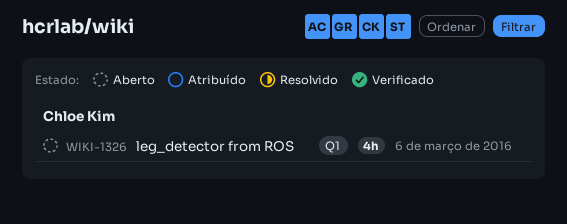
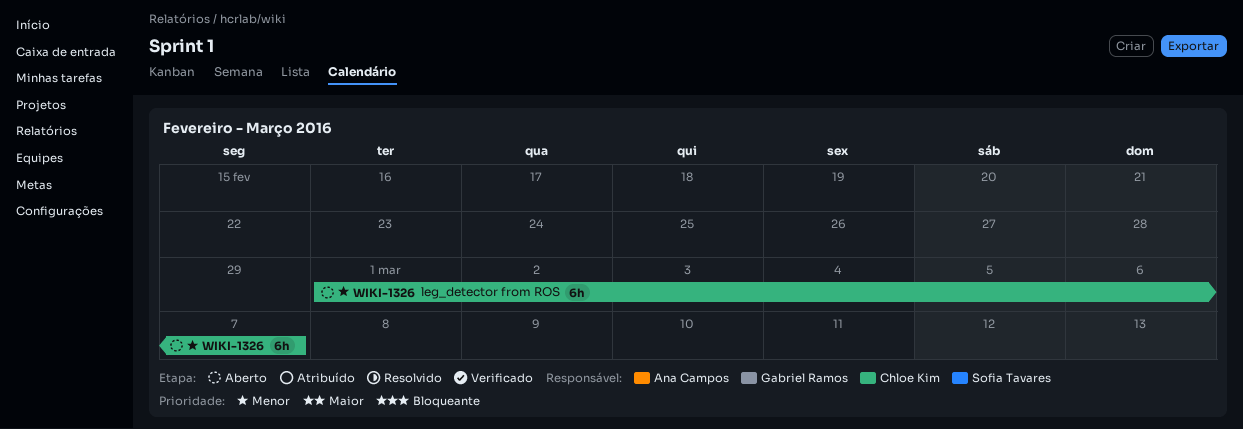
WIKI-1326, estimate: 4h -> 6h
WIKI-1326, due: Mar 6 -> Mar 7

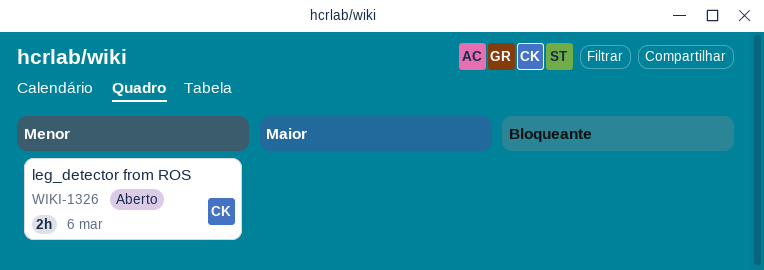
WIKI-1326, estimate: 6h -> 2h
WIKI-1326, due: Mar 7 -> Mar 6

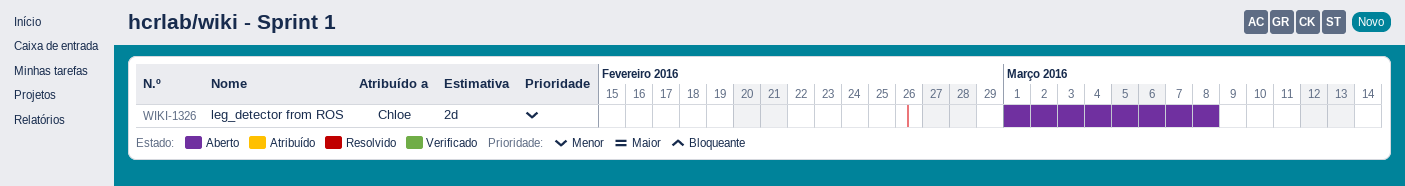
WIKI-1326, estimate: 2h -> 2d
WIKI-1326, due: Mar 6 -> Mar 8

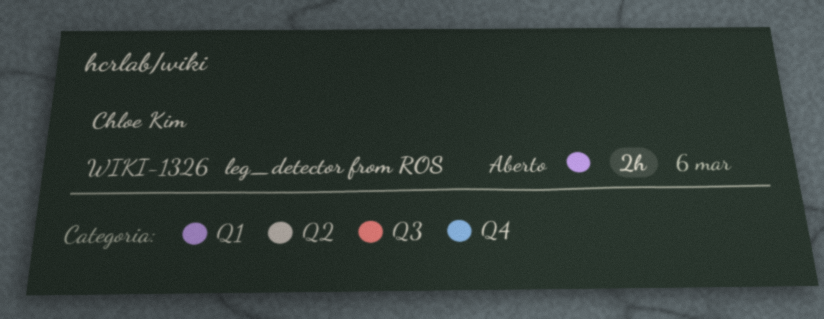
WIKI-1326, estimate: 2d -> 2h
WIKI-1326, due: Mar 8 -> Mar 6

